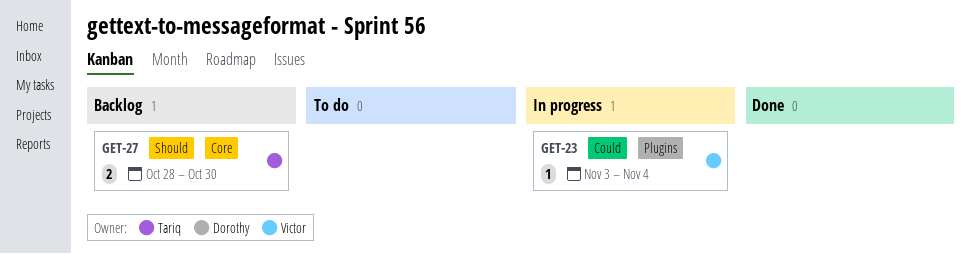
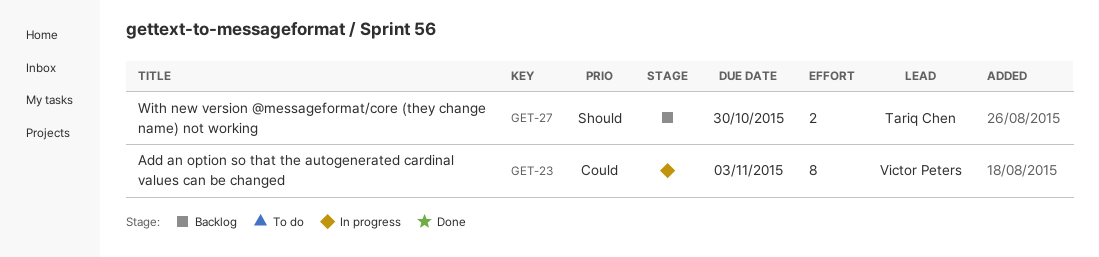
GET-23, estimate: 1 -> 8
GET-23, due: Nov 4 -> Nov 3

